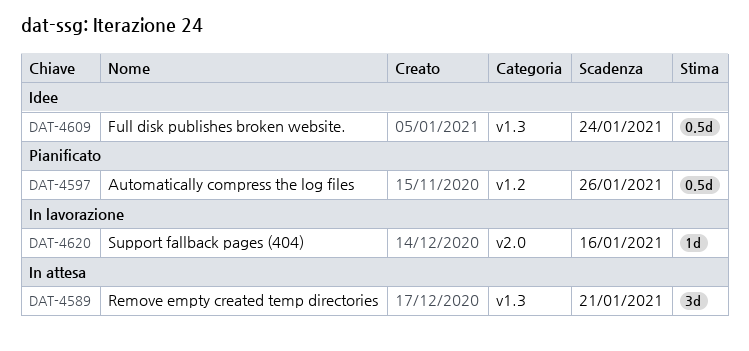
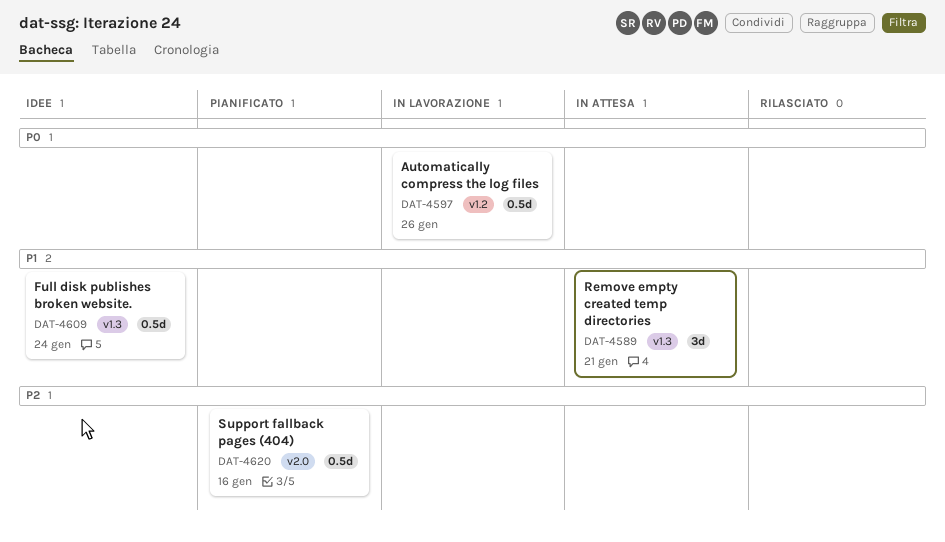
DAT-4597, status: Pianificato -> In lavorazione
DAT-4620, status: In lavorazione -> Pianificato
DAT-4620, estimate: 1d -> 0.5d

